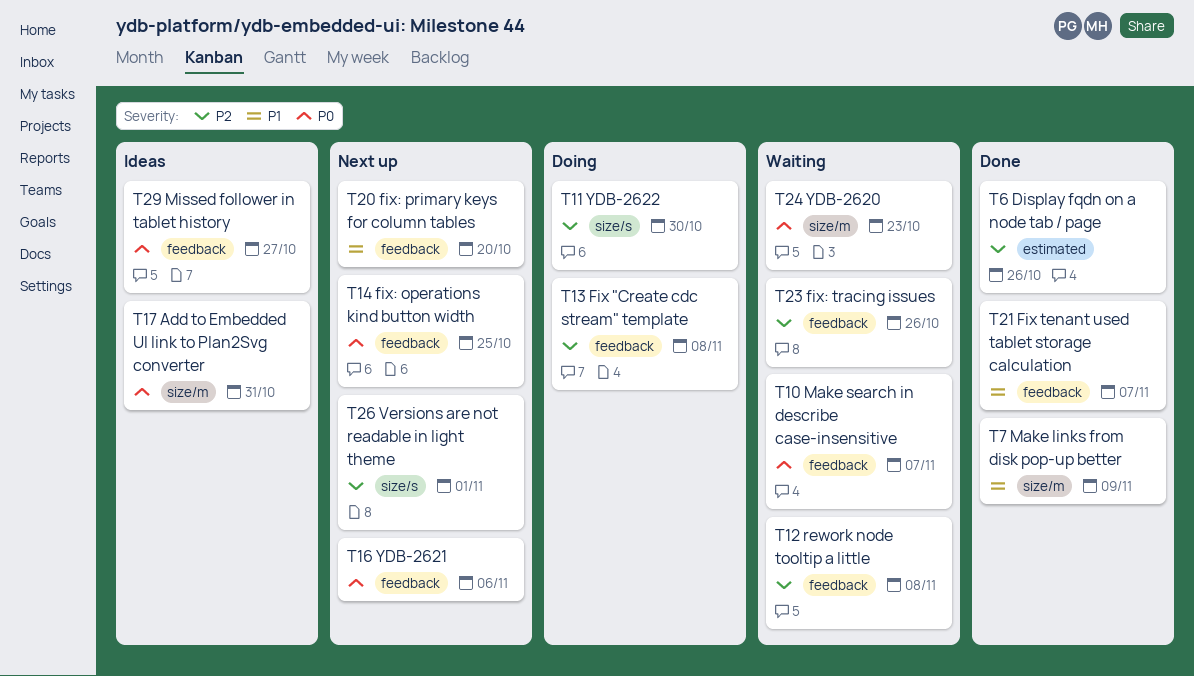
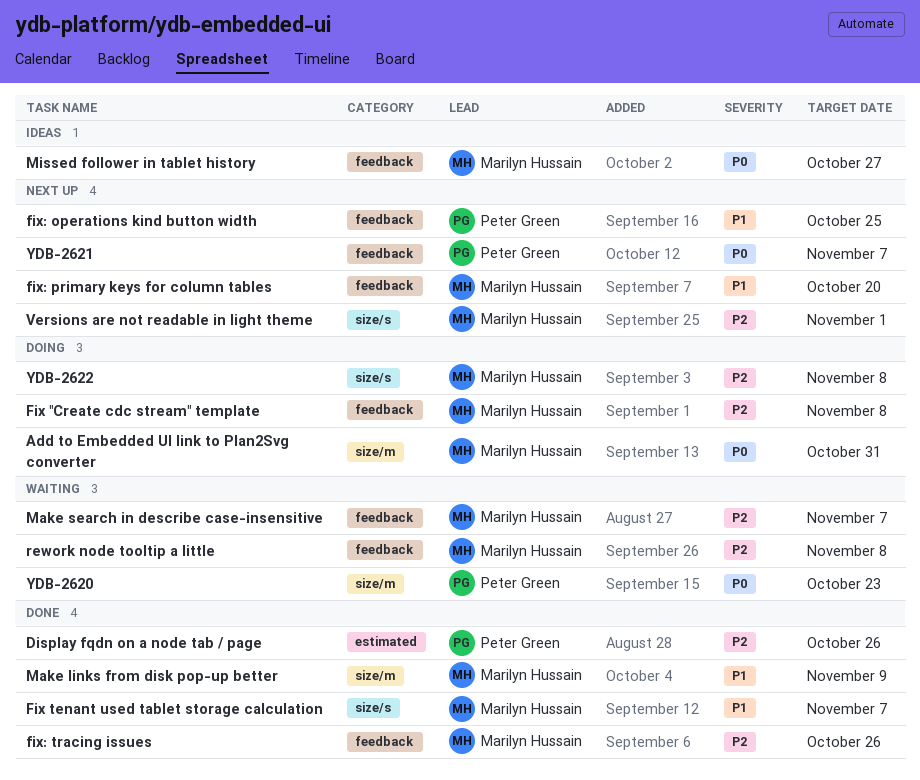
Add to Embedded UI link to Plan2Svg converter, status: Ideas -> Doing
Fix tenant used tablet storage calculation, label: feedback -> size/s
fix: operations kind button width, priority: P0 -> P1
fix: tracing issues, status: Waiting -> Done
Make search in describe case-insensitive, priority: P0 -> P2
YDB-2621, due: Nov 6 -> Nov 7
YDB-2622, due: Oct 30 -> Nov 8

